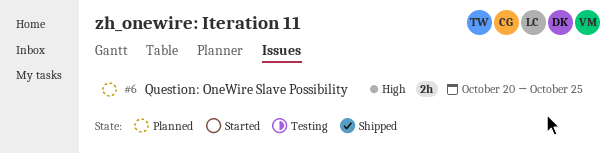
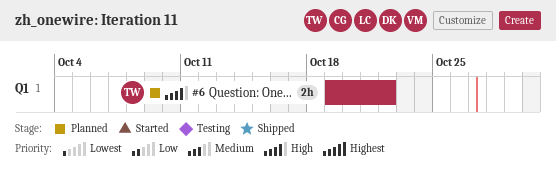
#6, start: Oct 20 -> Oct 19
#6, due: Oct 25 -> Oct 22

